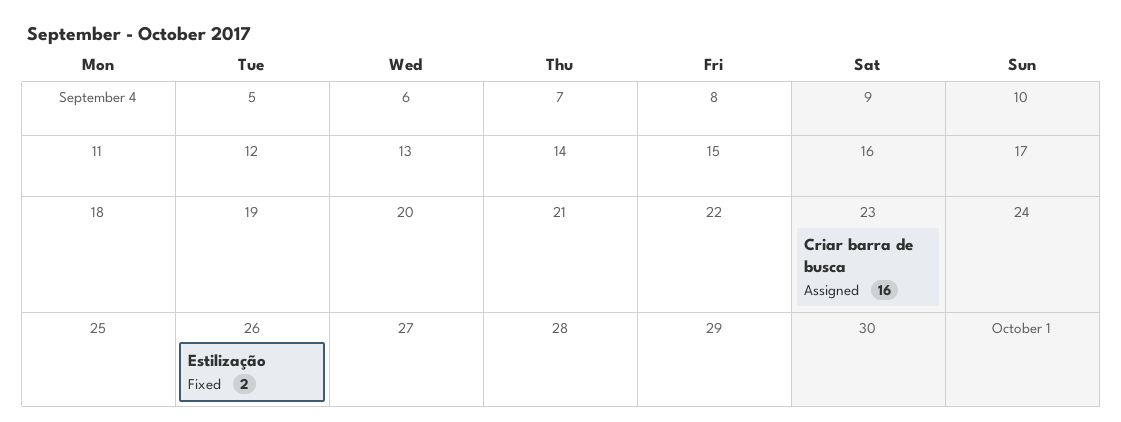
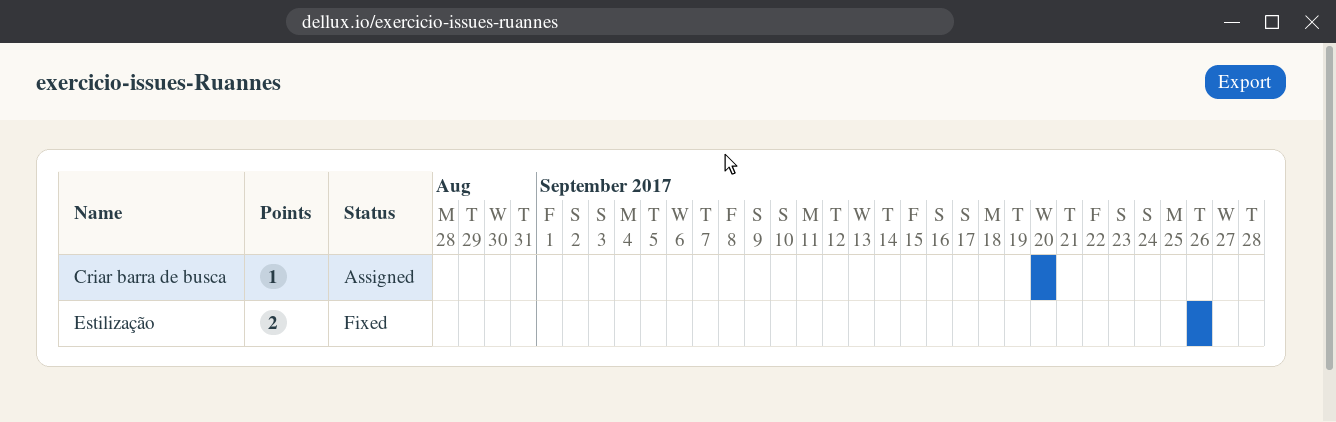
Criar barra de busca, estimate: 16 -> 1
Criar barra de busca, due: Sep 23 -> Sep 20

